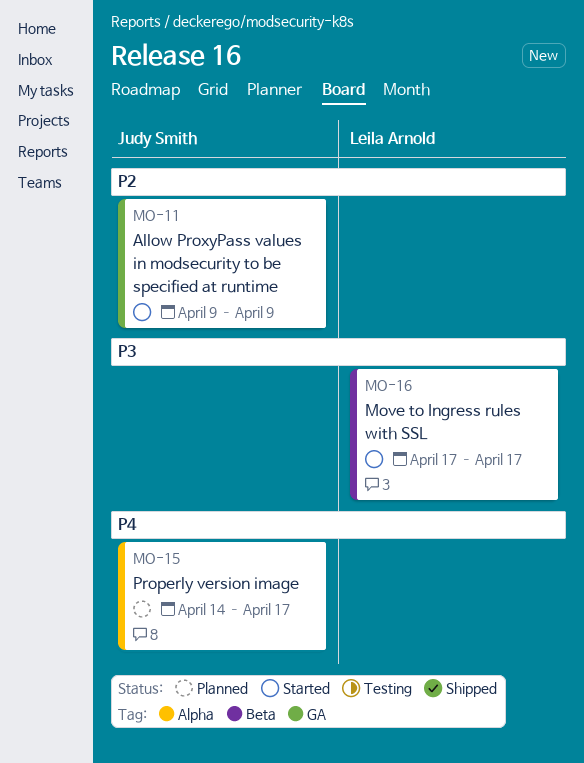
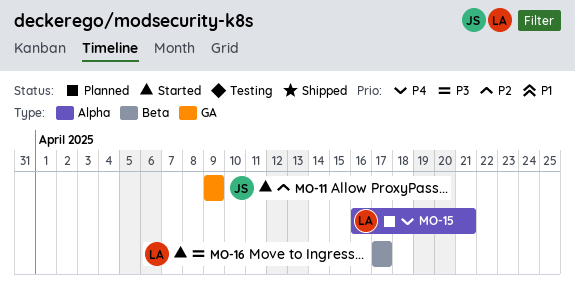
MO-15, owner: Judy Smith -> Leila Arnold
MO-15, start: Apr 14 -> Apr 16
MO-15, due: Apr 17 -> Apr 21

